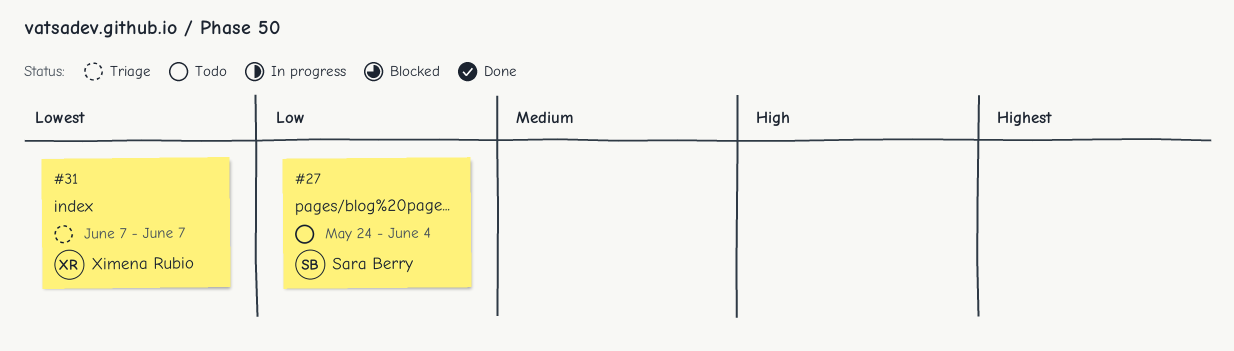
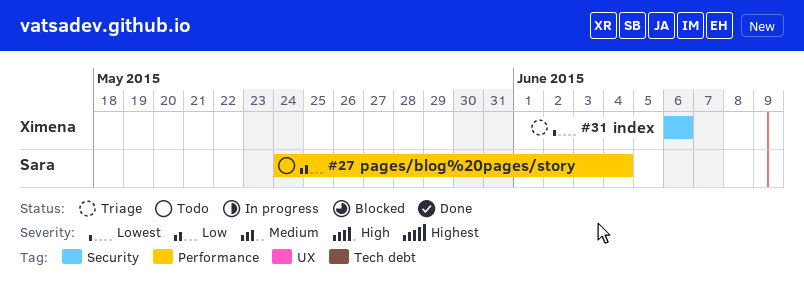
#31, start: Jun 7 -> Jun 6
#31, due: Jun 7 -> Jun 6

